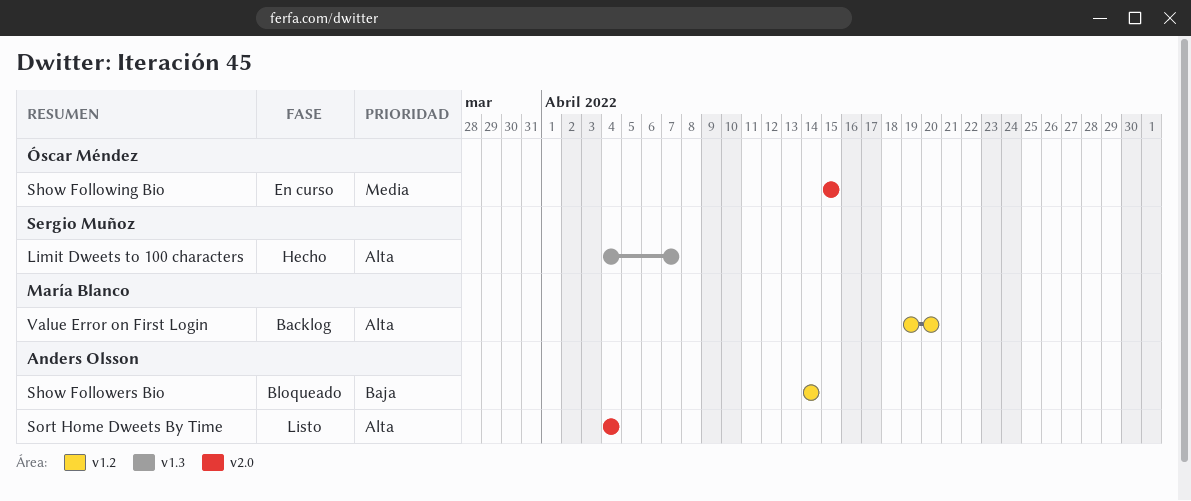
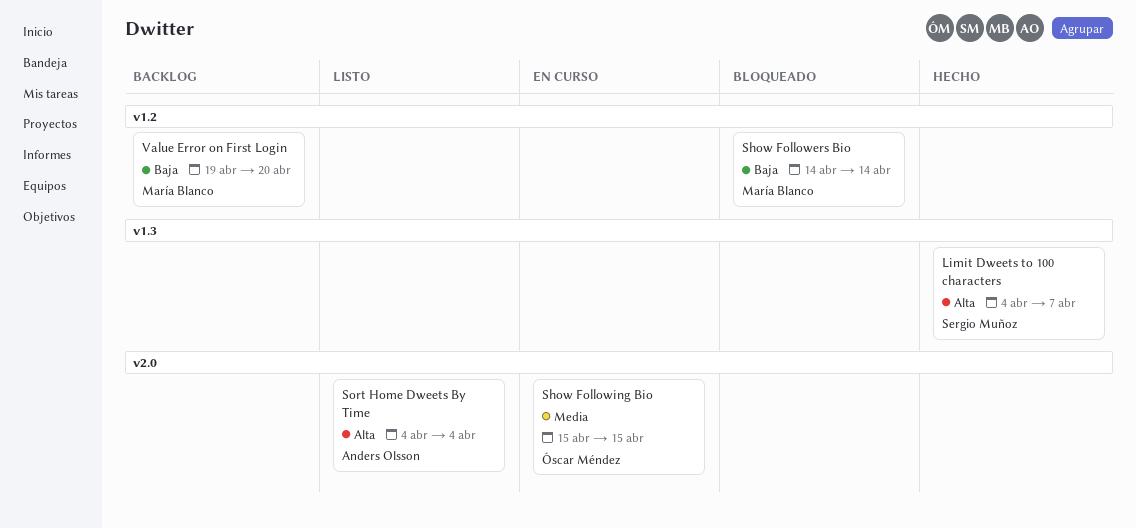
Show Followers Bio, owner: Anders Olsson -> María Blanco
Value Error on First Login, priority: Alta -> Baja

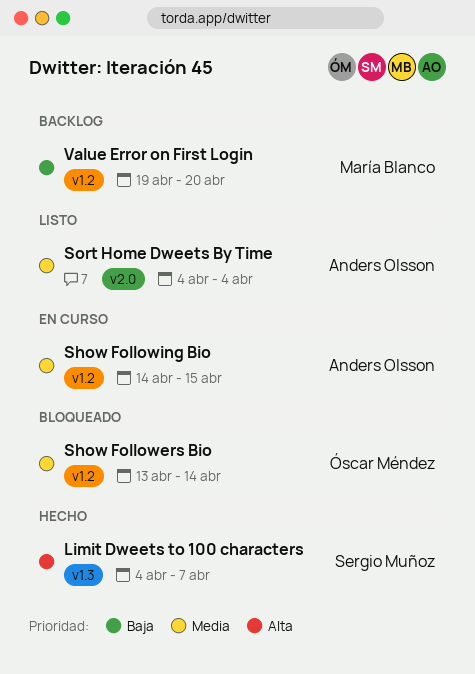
Show Followers Bio, owner: María Blanco -> Óscar Méndez
Show Followers Bio, priority: Baja -> Media
Show Followers Bio, start: Apr 14 -> Apr 13
Show Following Bio, owner: Óscar Méndez -> Anders Olsson
Show Following Bio, label: v2.0 -> v1.2
Show Following Bio, start: Apr 15 -> Apr 14
Sort Home Dweets By Time, priority: Alta -> Media

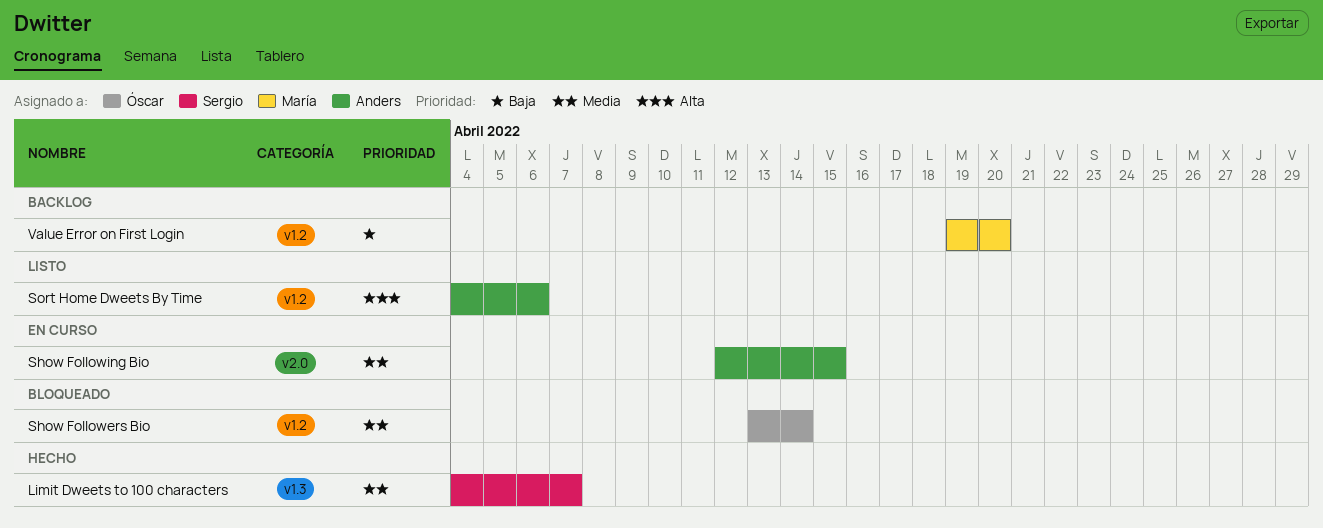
Limit Dweets to 100 characters, priority: Alta -> Media
Show Following Bio, label: v1.2 -> v2.0
Show Following Bio, start: Apr 14 -> Apr 12
Sort Home Dweets By Time, priority: Media -> Alta
Sort Home Dweets By Time, label: v2.0 -> v1.2
Sort Home Dweets By Time, due: Apr 4 -> Apr 6

